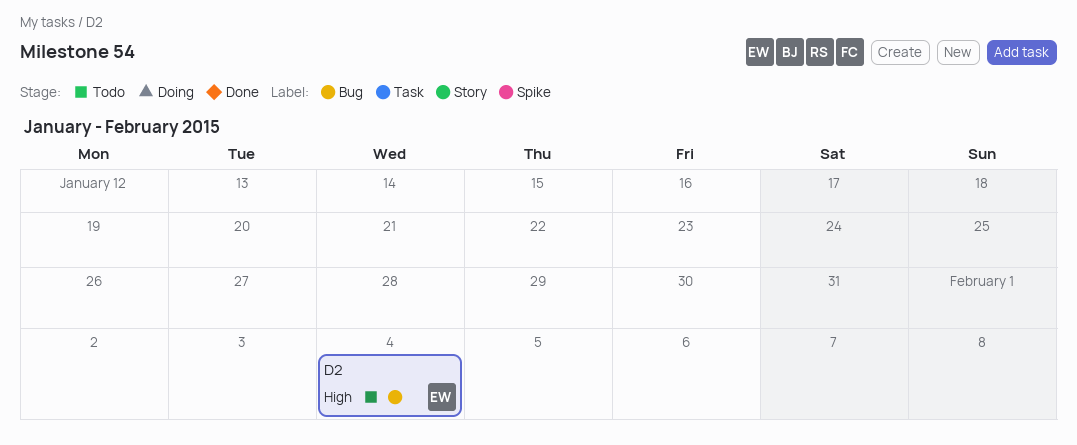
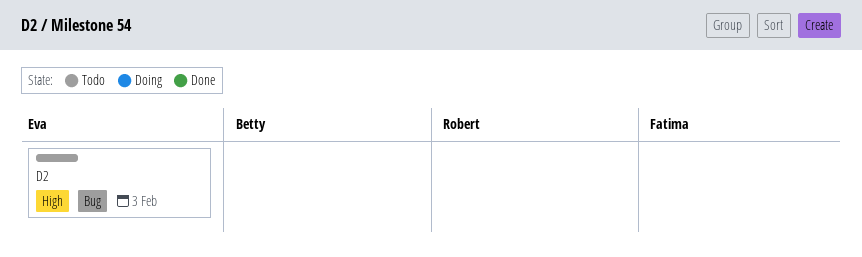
D2, due: Feb 4 -> Feb 3

